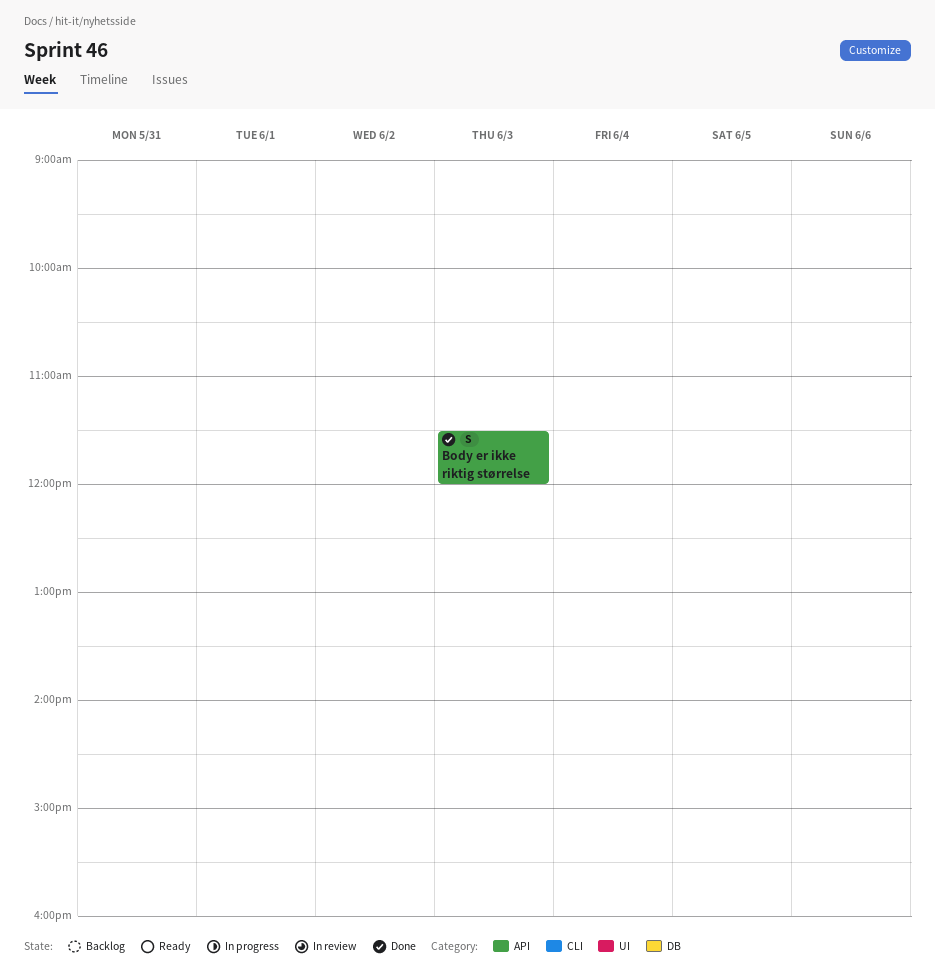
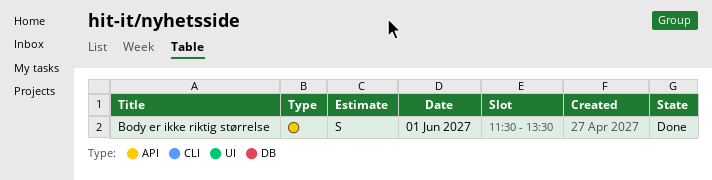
Body er ikke riktig størrelse, day: Jun 3 -> Jun 1
Body er ikke riktig størrelse, ends: 12:00 -> 13:30

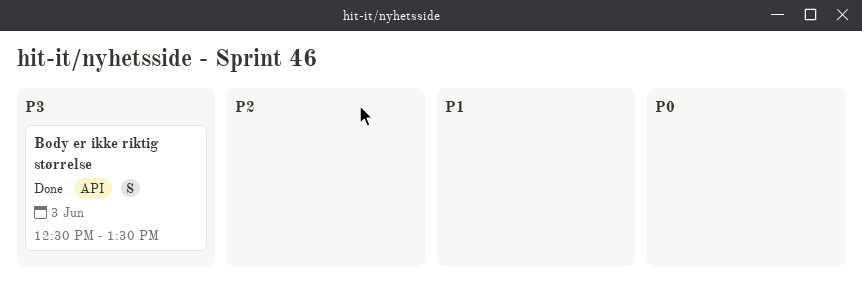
Body er ikke riktig størrelse, day: Jun 1 -> Jun 3
Body er ikke riktig størrelse, begins: 11:30 -> 12:30

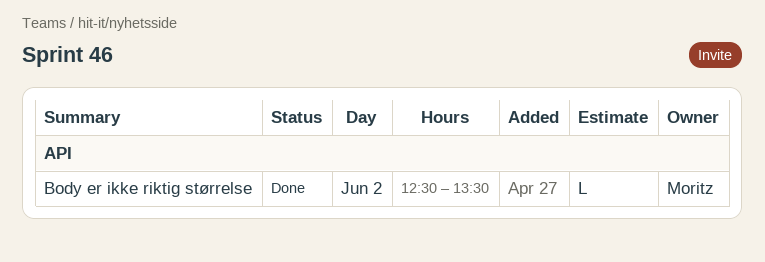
Body er ikke riktig størrelse, estimate: S -> L
Body er ikke riktig størrelse, day: Jun 3 -> Jun 2

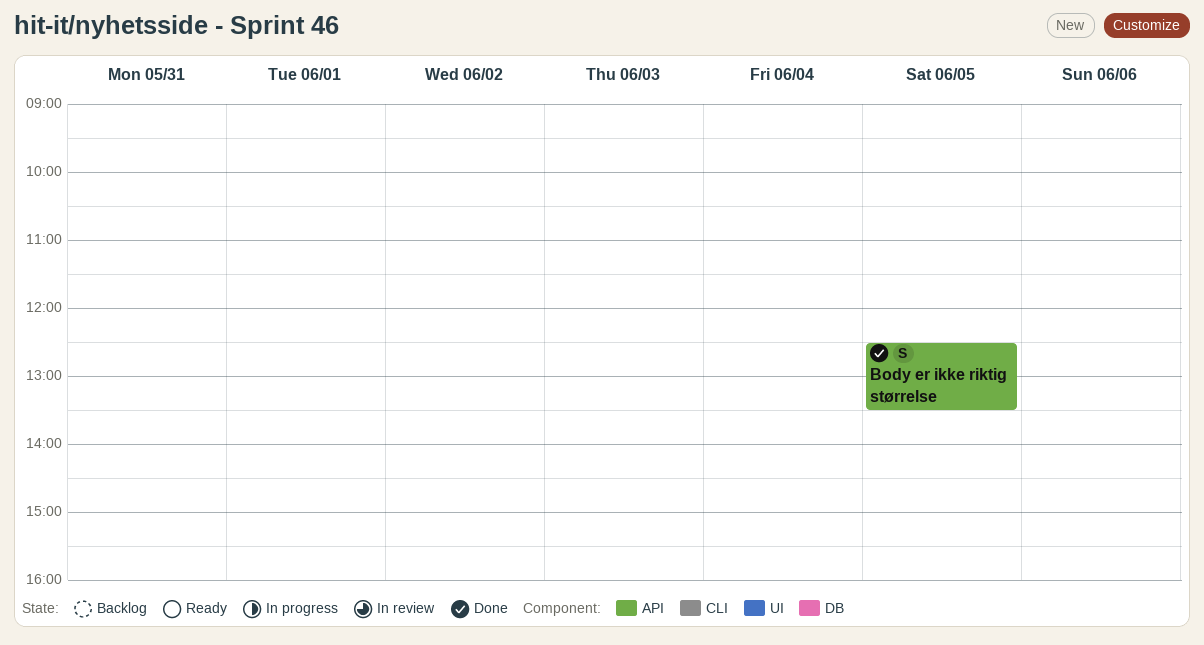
Body er ikke riktig størrelse, estimate: L -> S
Body er ikke riktig størrelse, day: Jun 2 -> Jun 5

